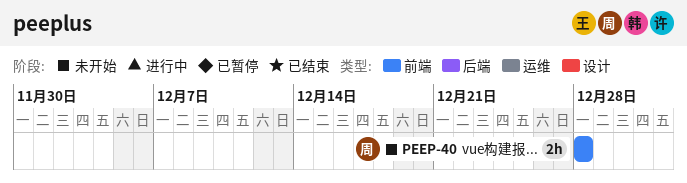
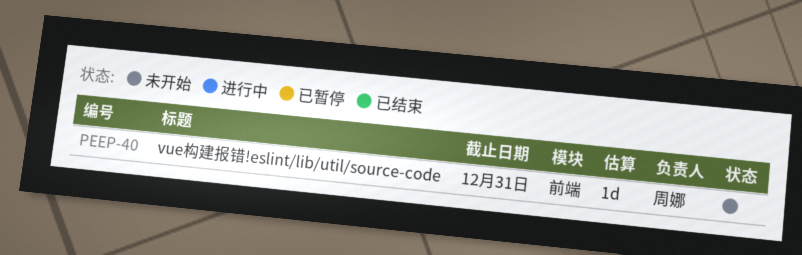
PEEP-40, estimate: 2h -> 1d
PEEP-40, due: Dec 28 -> Dec 31

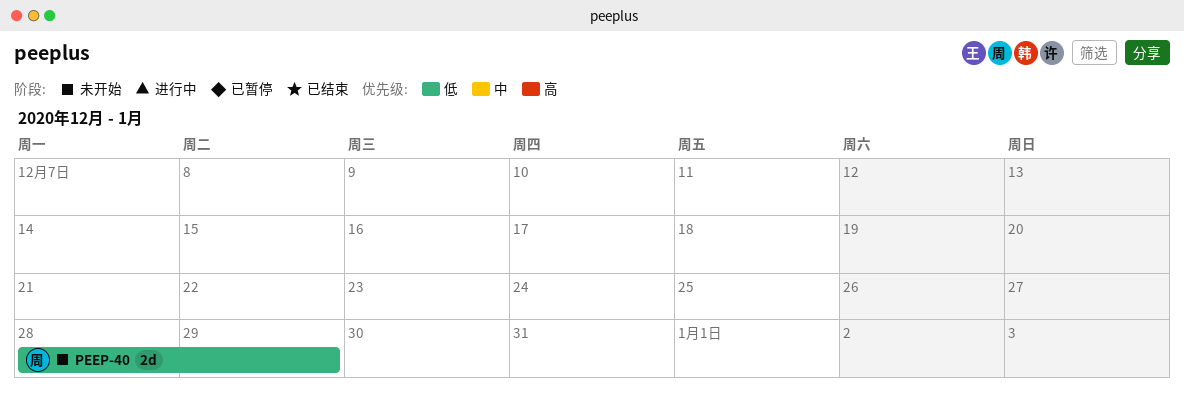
PEEP-40, estimate: 1d -> 2d
PEEP-40, due: Dec 31 -> Dec 29

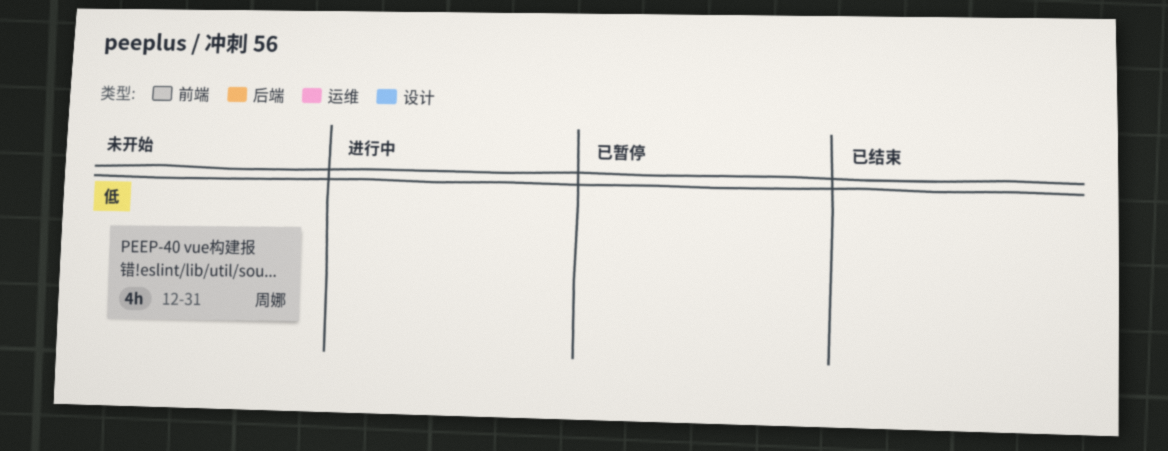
PEEP-40, estimate: 2d -> 4h
PEEP-40, due: Dec 29 -> Dec 31

